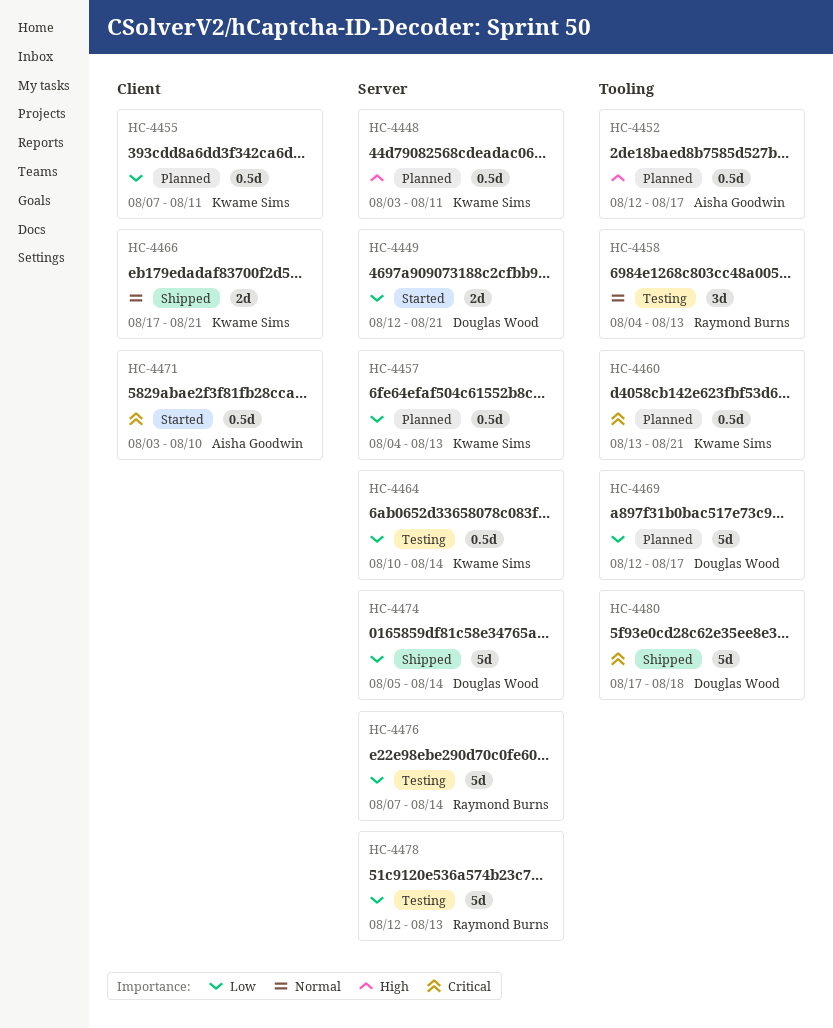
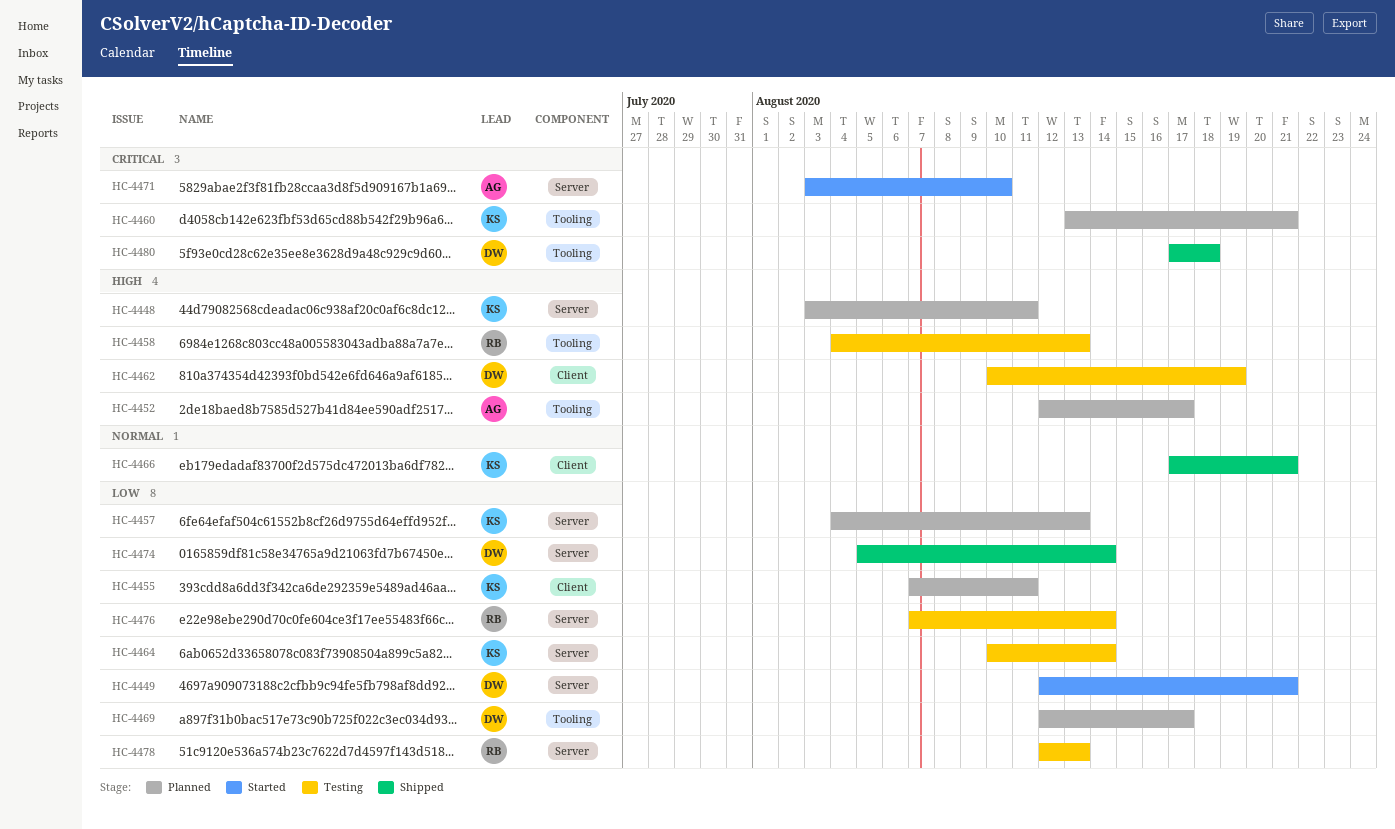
HC-4458, priority: Normal -> High
HC-4462: none -> present
HC-4471, label: Client -> Server

